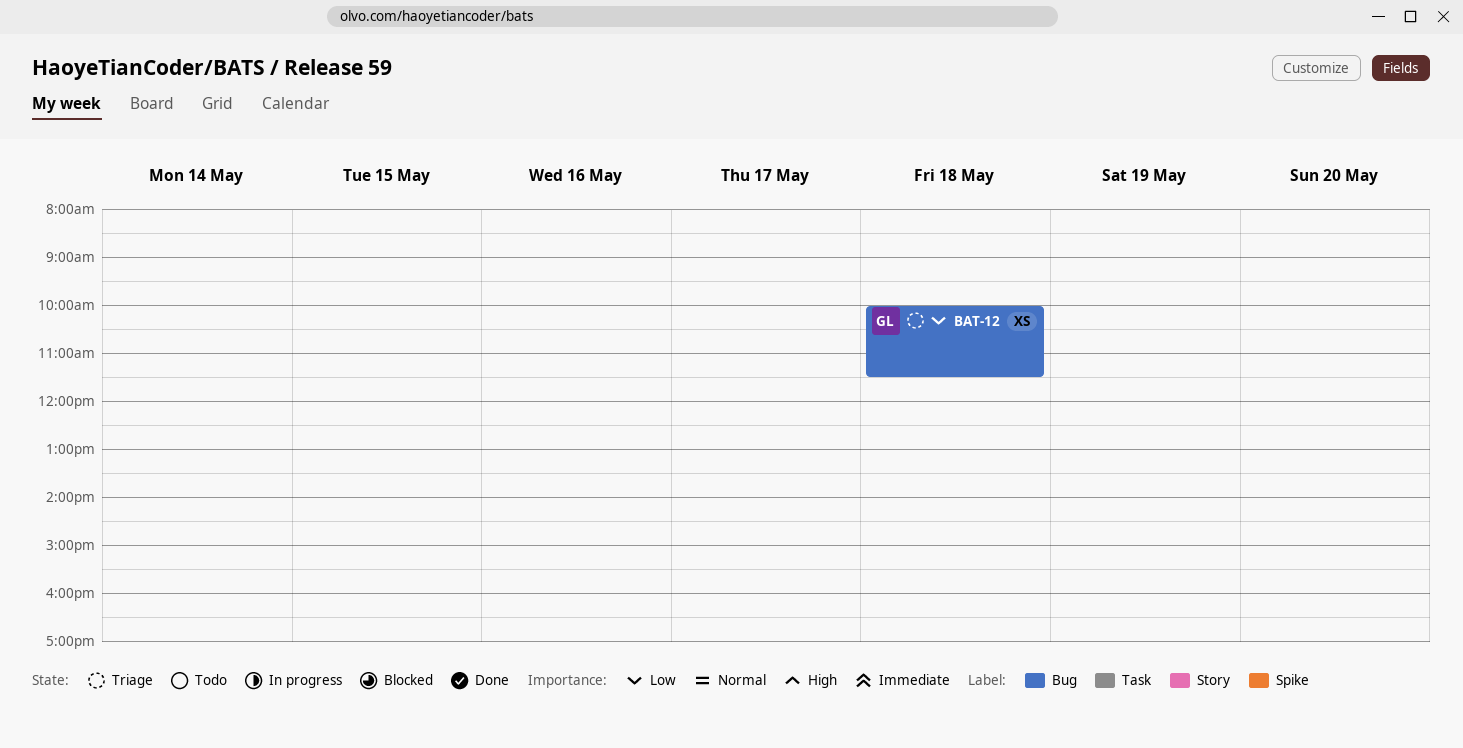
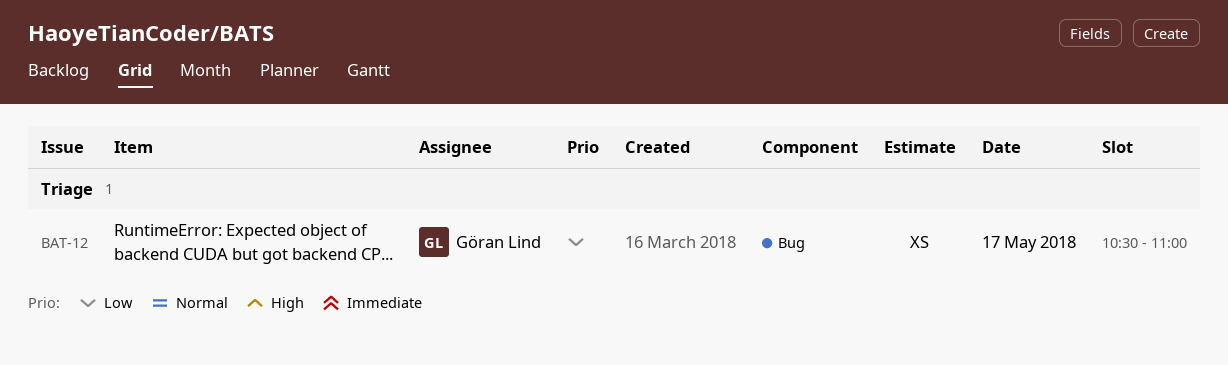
BAT-12, day: May 18 -> May 17
BAT-12, begins: 10:00 -> 10:30
BAT-12, ends: 11:30 -> 11:00

